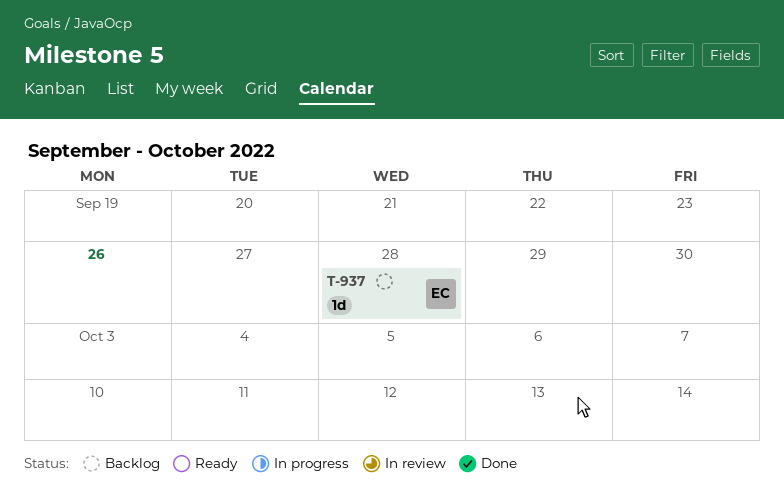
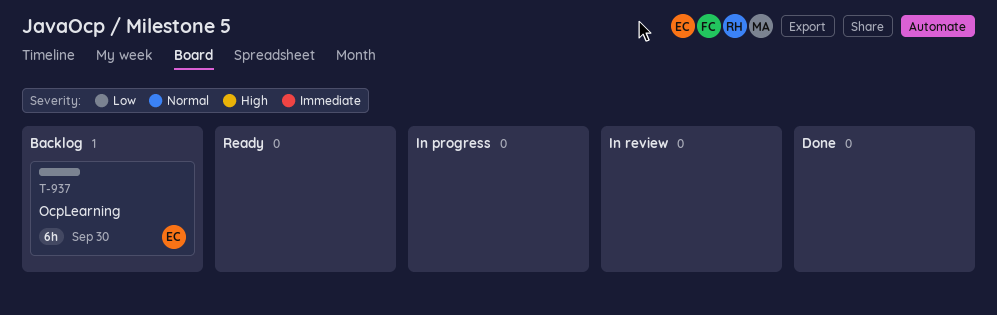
T-937, estimate: 1d -> 6h
T-937, due: Sep 28 -> Sep 30

